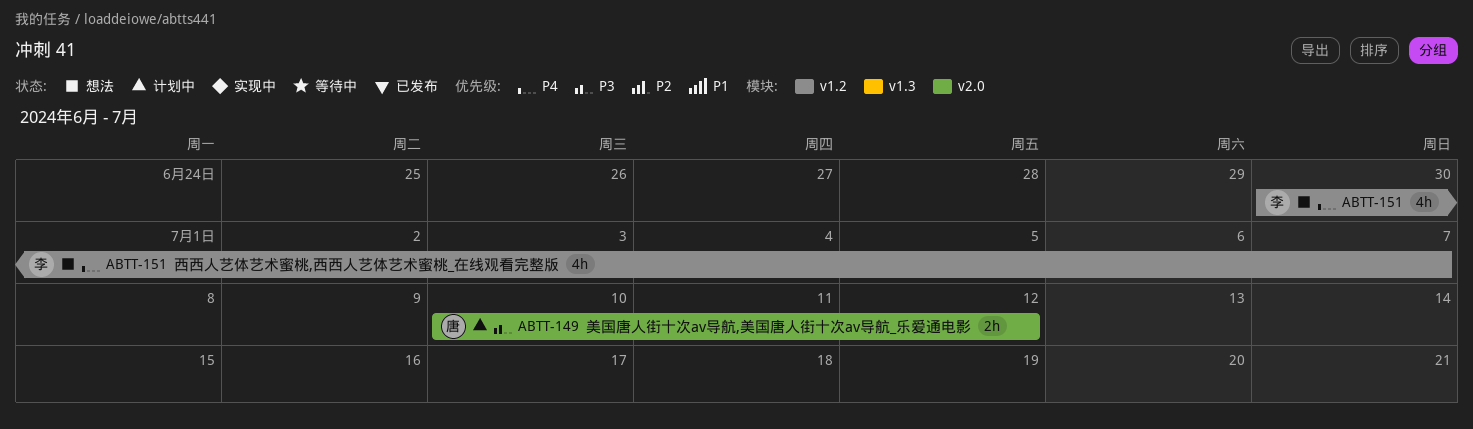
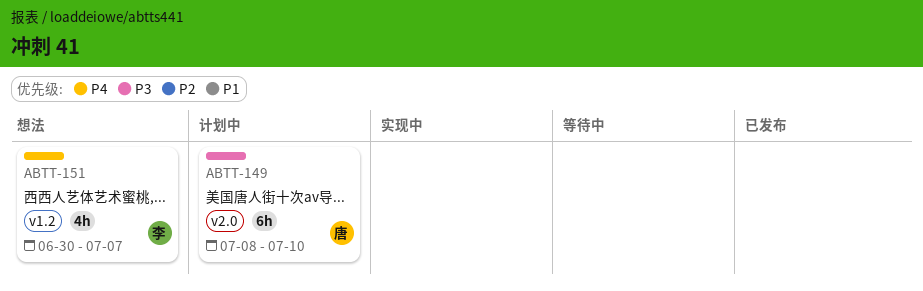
ABTT-149, estimate: 2h -> 6h
ABTT-149, start: Jul 10 -> Jul 8
ABTT-149, due: Jul 12 -> Jul 10

